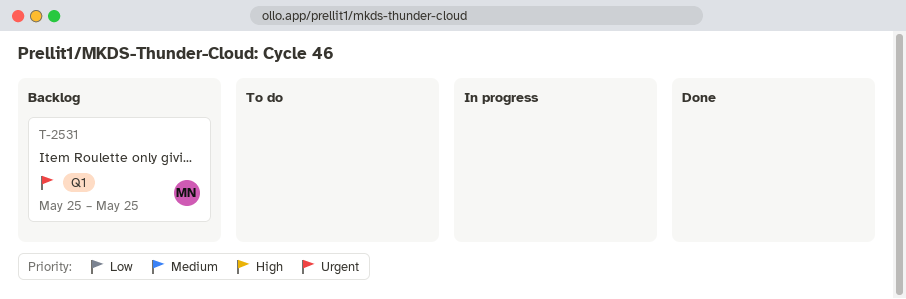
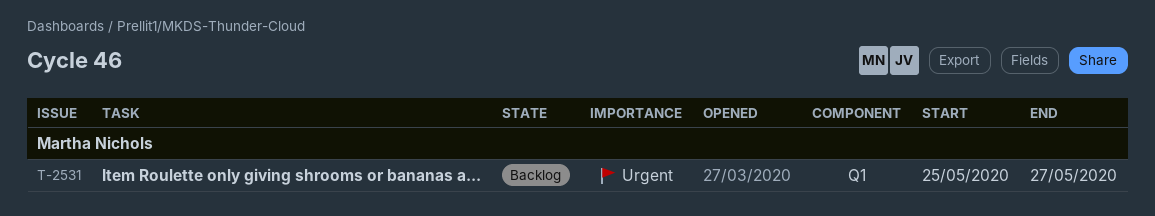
T-2531, due: May 25 -> May 27

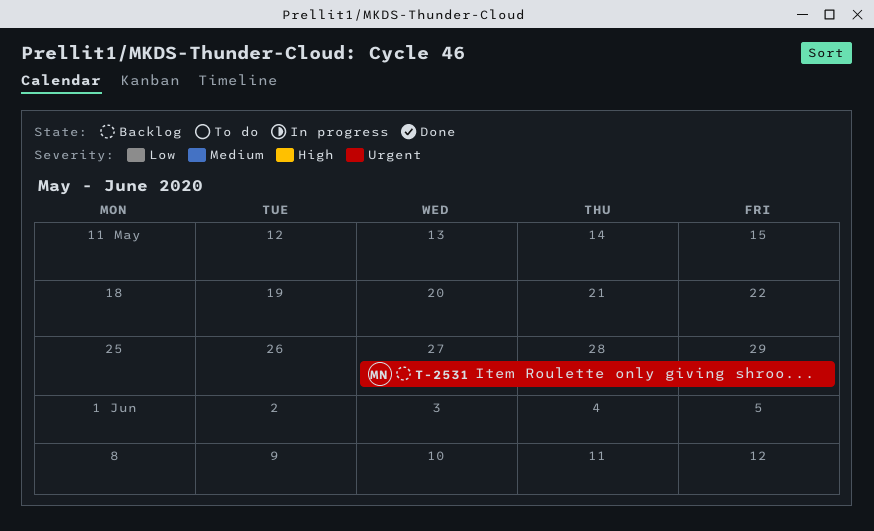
T-2531, start: May 25 -> May 27
T-2531, due: May 27 -> May 29

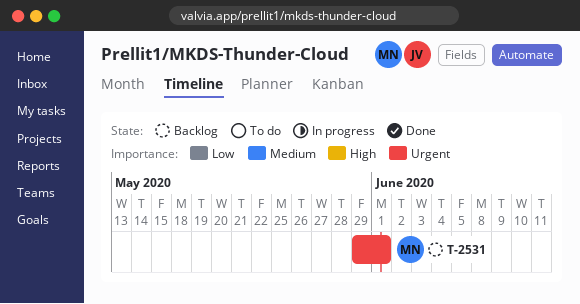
T-2531, start: May 27 -> May 29
T-2531, due: May 29 -> Jun 1

